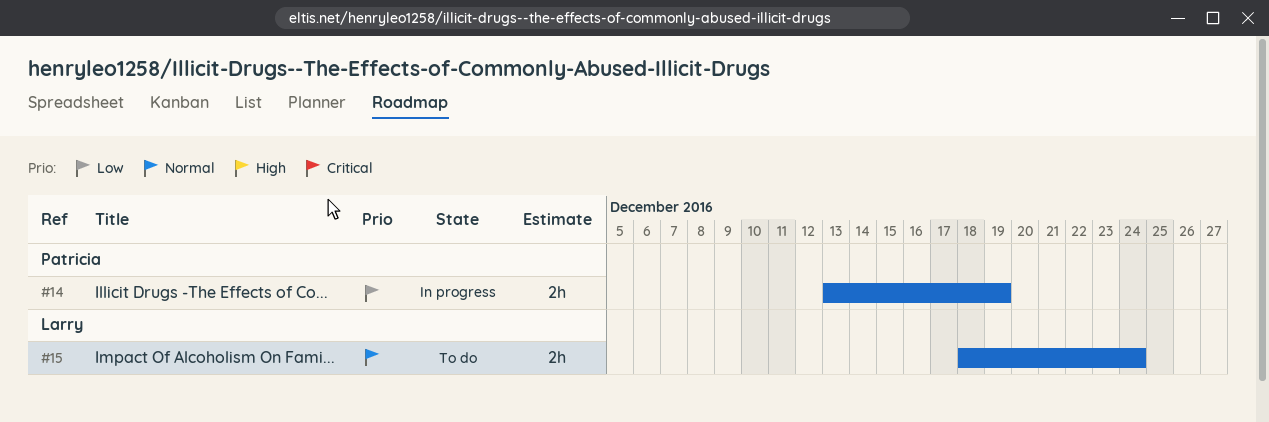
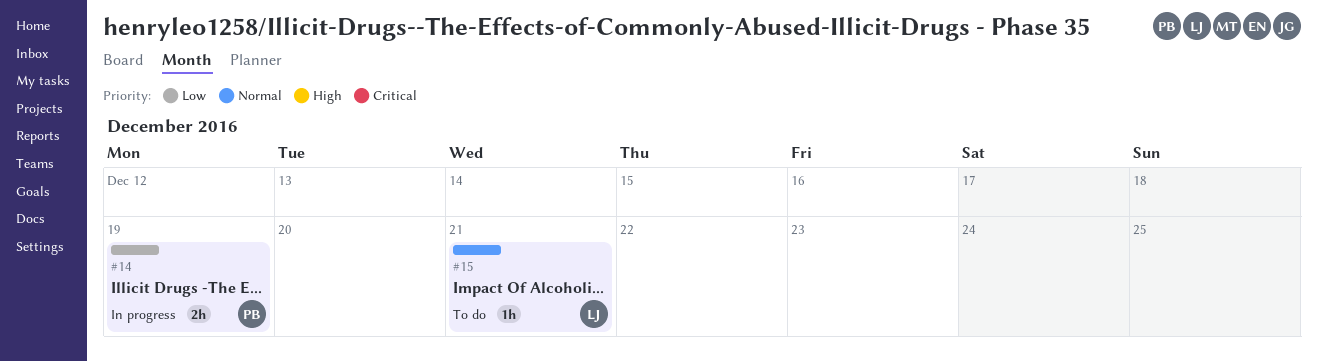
#15, estimate: 2h -> 1h
#15, due: Dec 24 -> Dec 21

